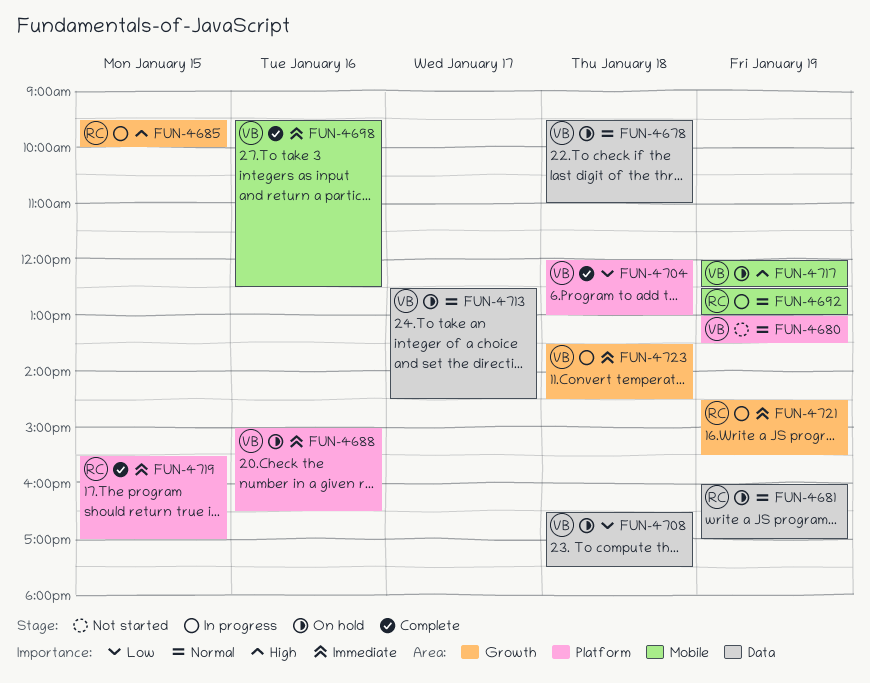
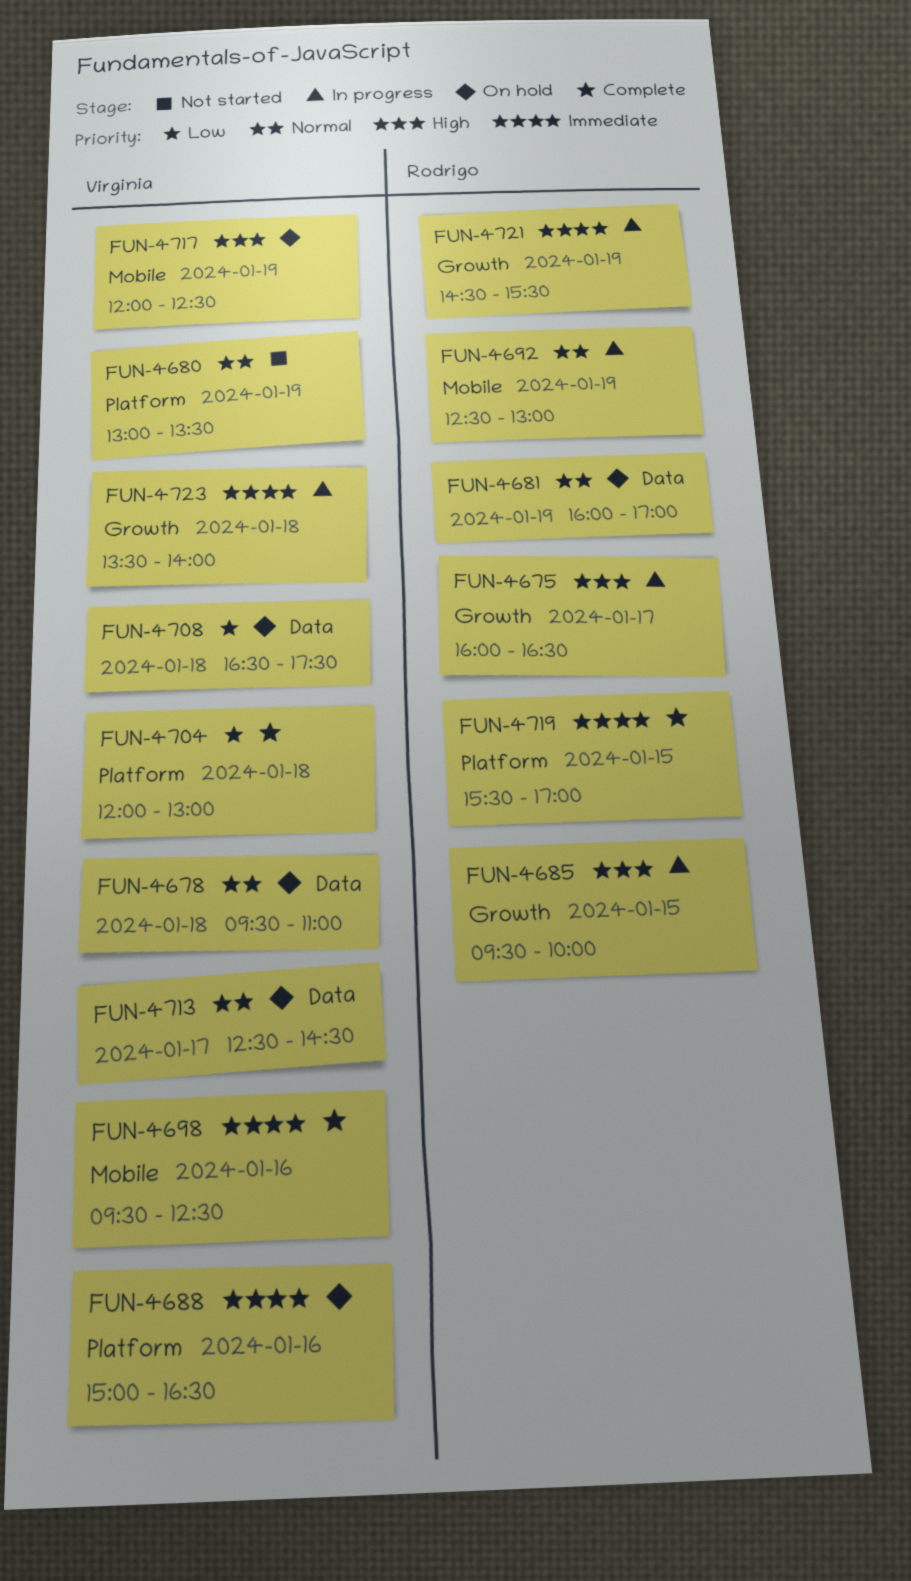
FUN-4675: none -> present
FUN-4723, ends: 14:30 -> 14:00

